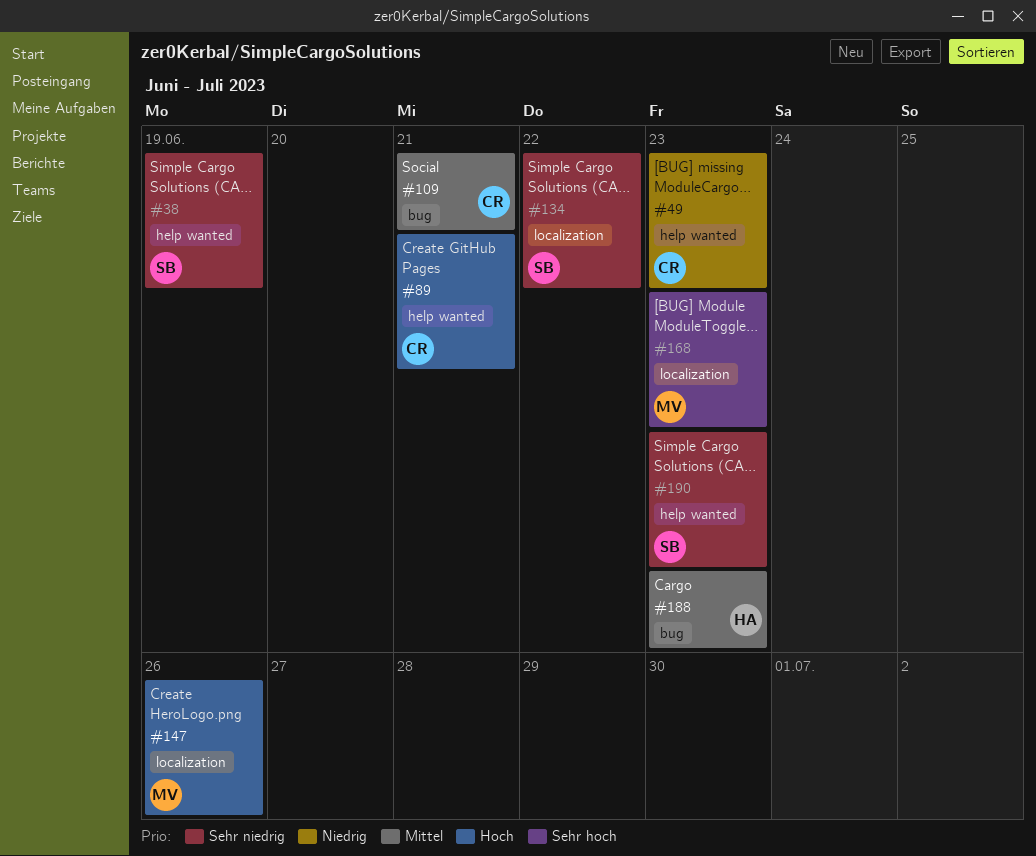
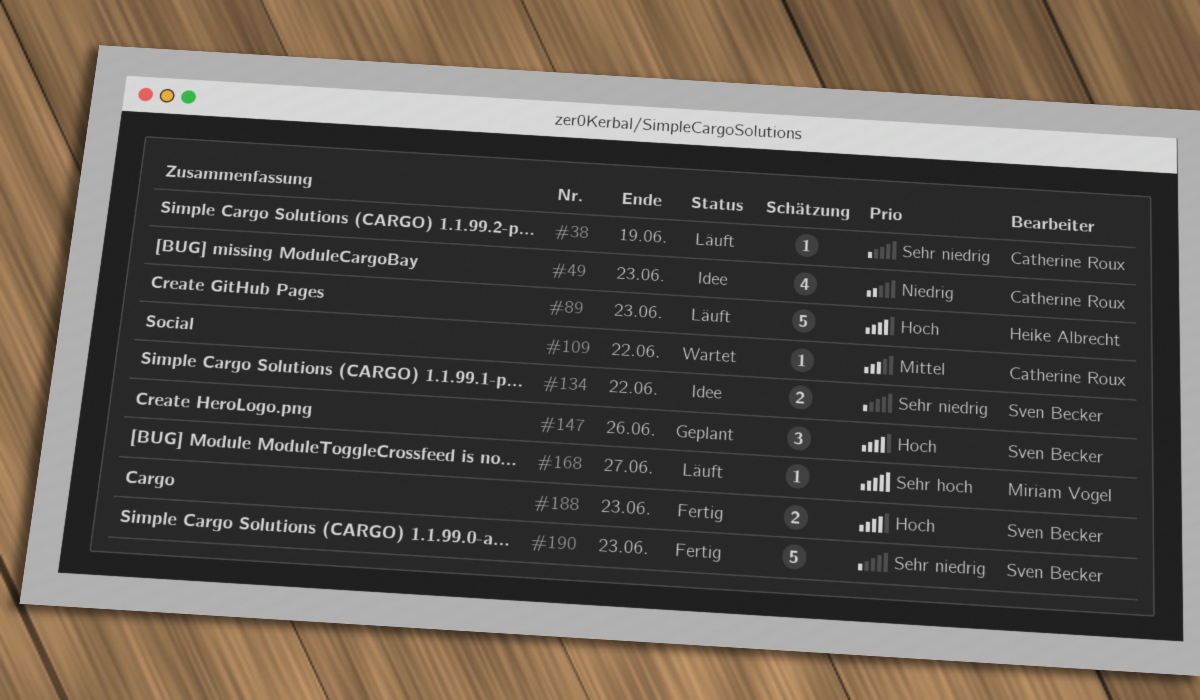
#38, owner: Sven Becker -> Catherine Roux
#89, owner: Catherine Roux -> Heike Albrecht
#89, due: Jun 21 -> Jun 23
#109, due: Jun 21 -> Jun 22
#147, owner: Miriam Vogel -> Sven Becker
#168, due: Jun 23 -> Jun 27
#188, owner: Heike Albrecht -> Sven Becker
#188, priority: Mittel -> Hoch

